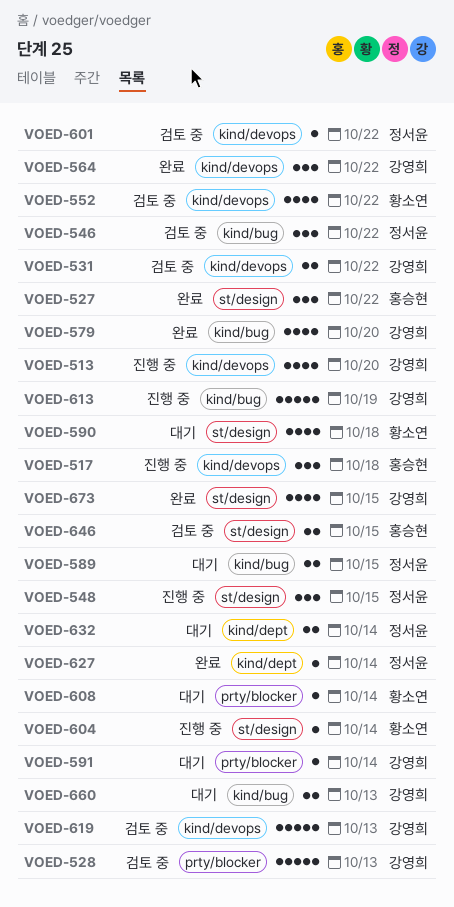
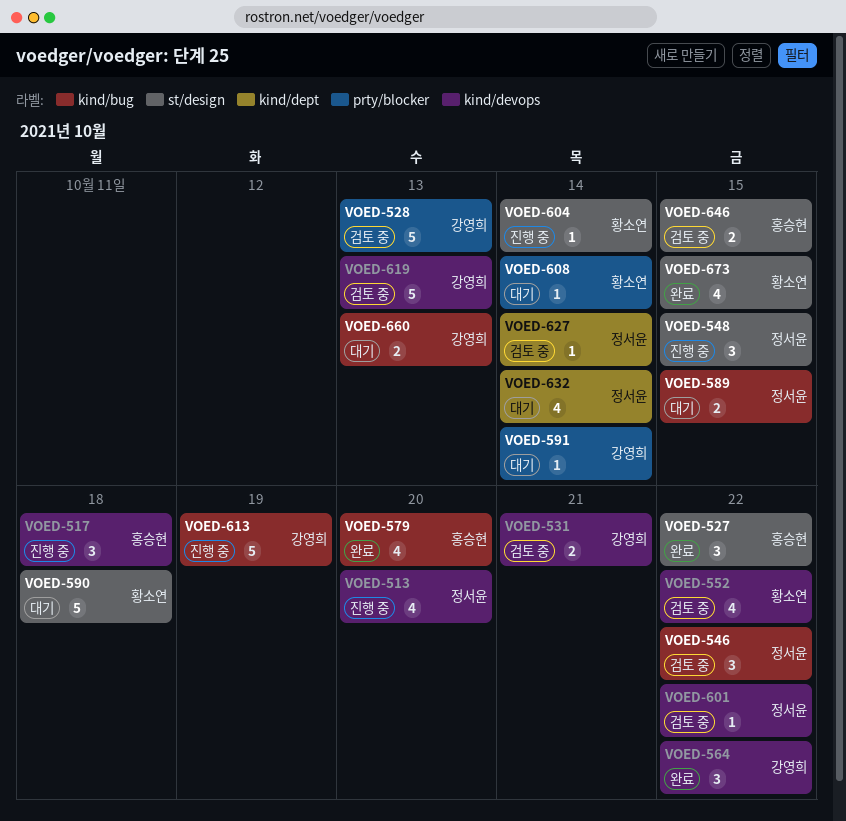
VOED-513, owner: 강영희 -> 정서윤
VOED-531, due: Oct 22 -> Oct 21
VOED-579, owner: 강영희 -> 홍승현
VOED-590, estimate: 4 -> 5
VOED-627, status: 완료 -> 검토 중
VOED-632, estimate: 2 -> 4
VOED-673, owner: 강영희 -> 황소연

